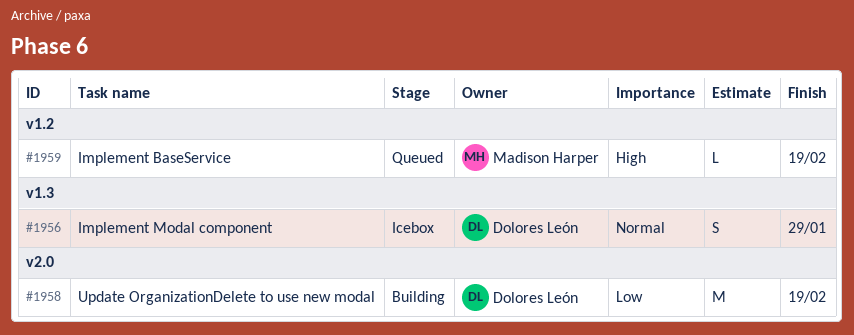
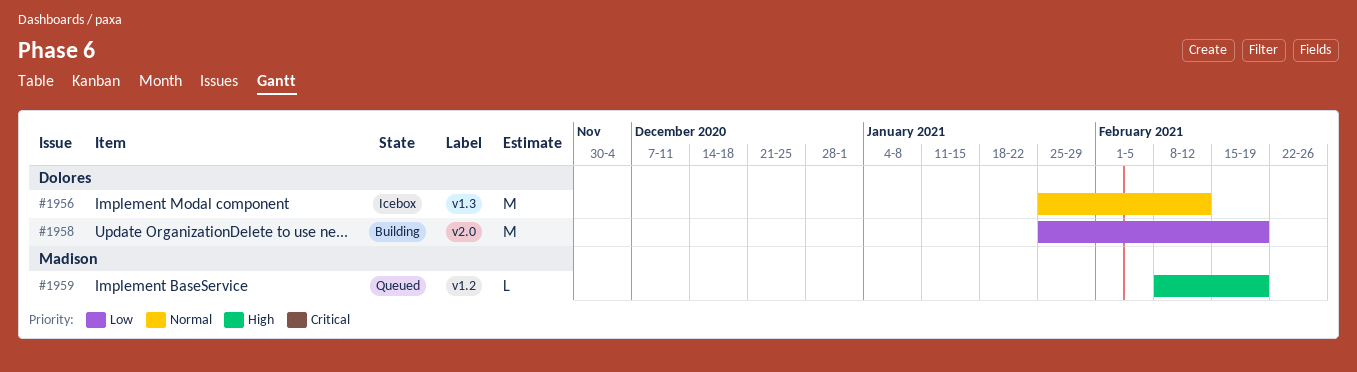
#1956, estimate: S -> M
#1956, due: Jan 29 -> Feb 12

